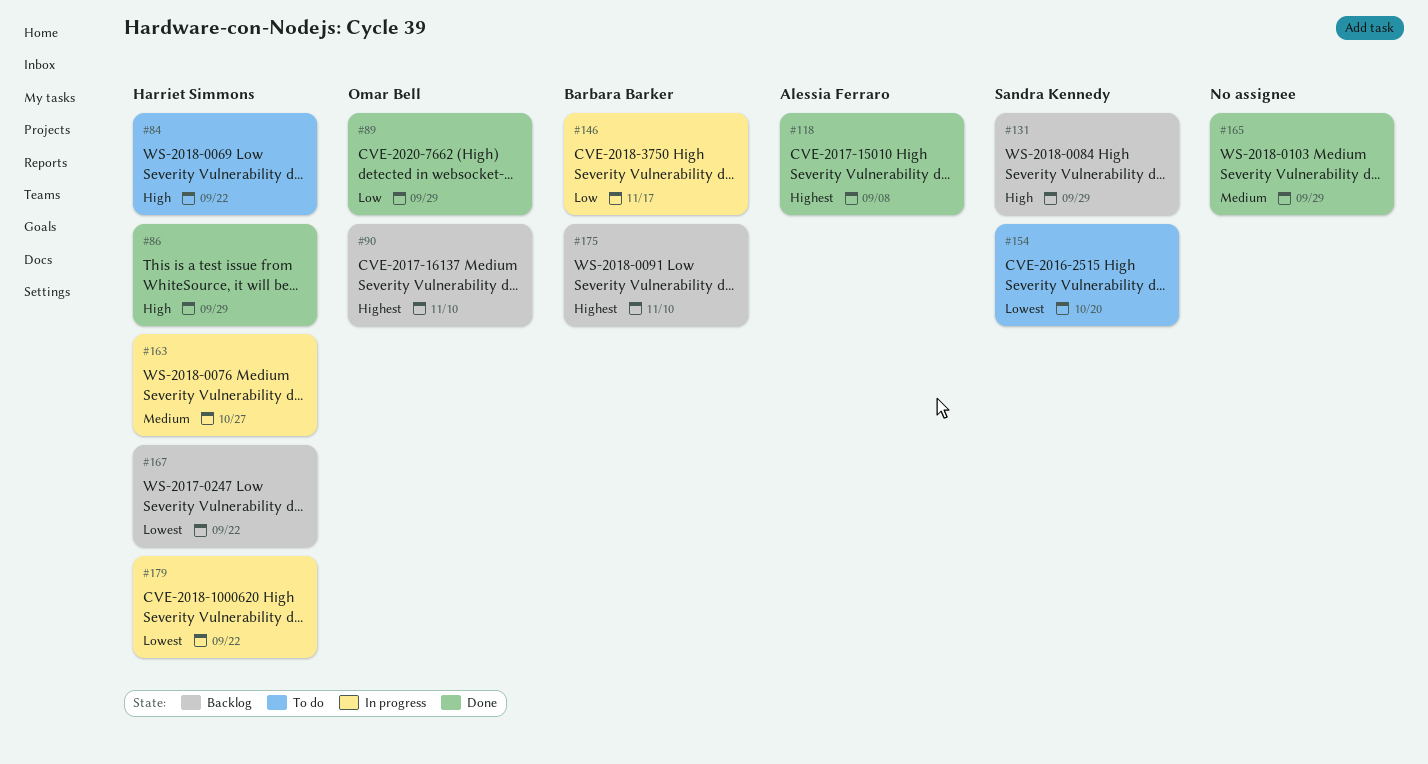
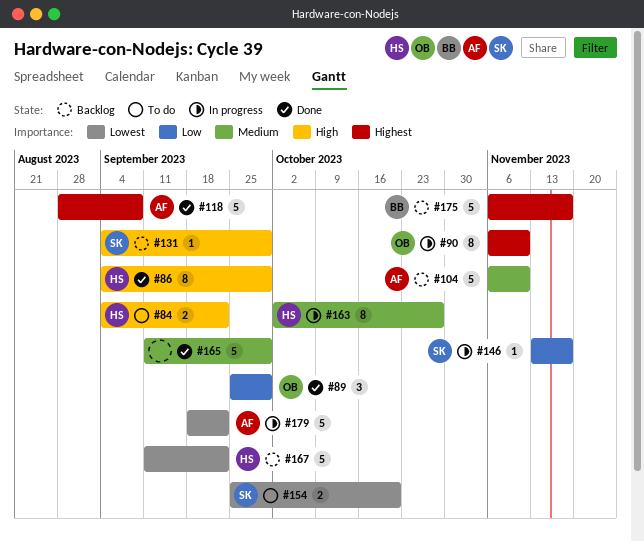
#90, status: Backlog -> In progress
#104: none -> present
#146, owner: Barbara Barker -> Sandra Kennedy
#175, due: Nov 10 -> Nov 17
#179, owner: Harriet Simmons -> Alessia Ferraro

